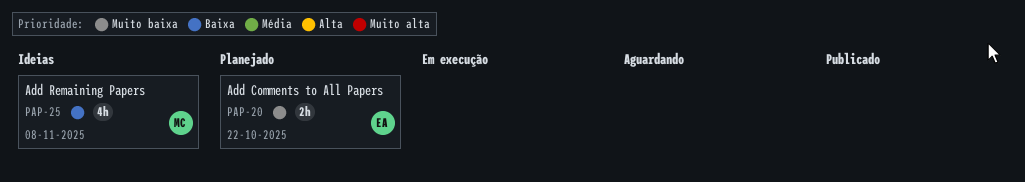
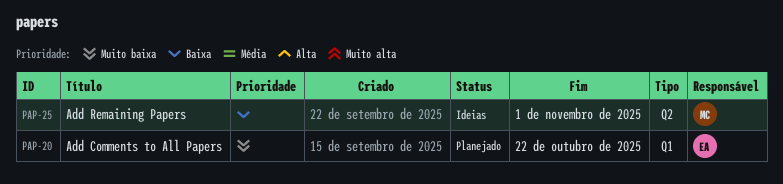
PAP-25, due: Nov 8 -> Nov 1

